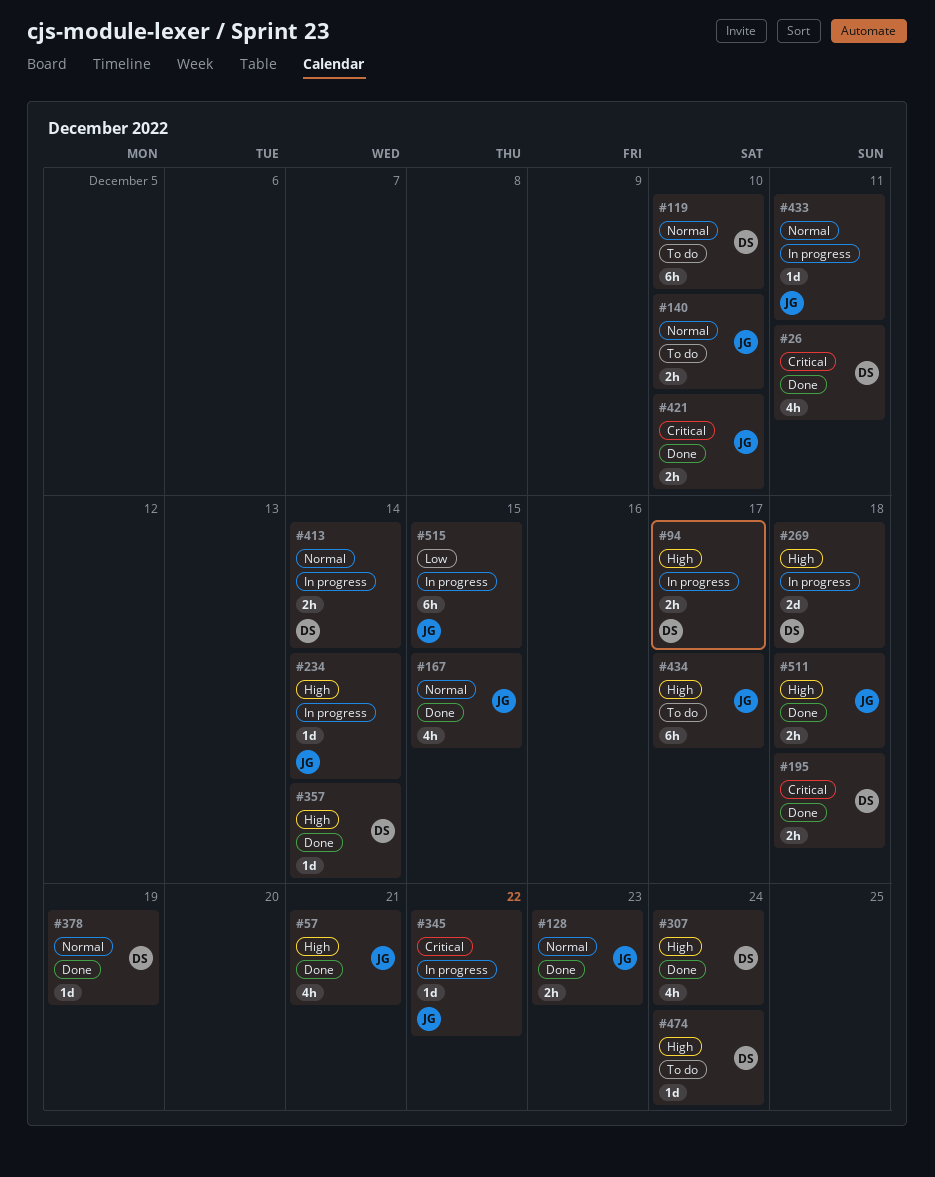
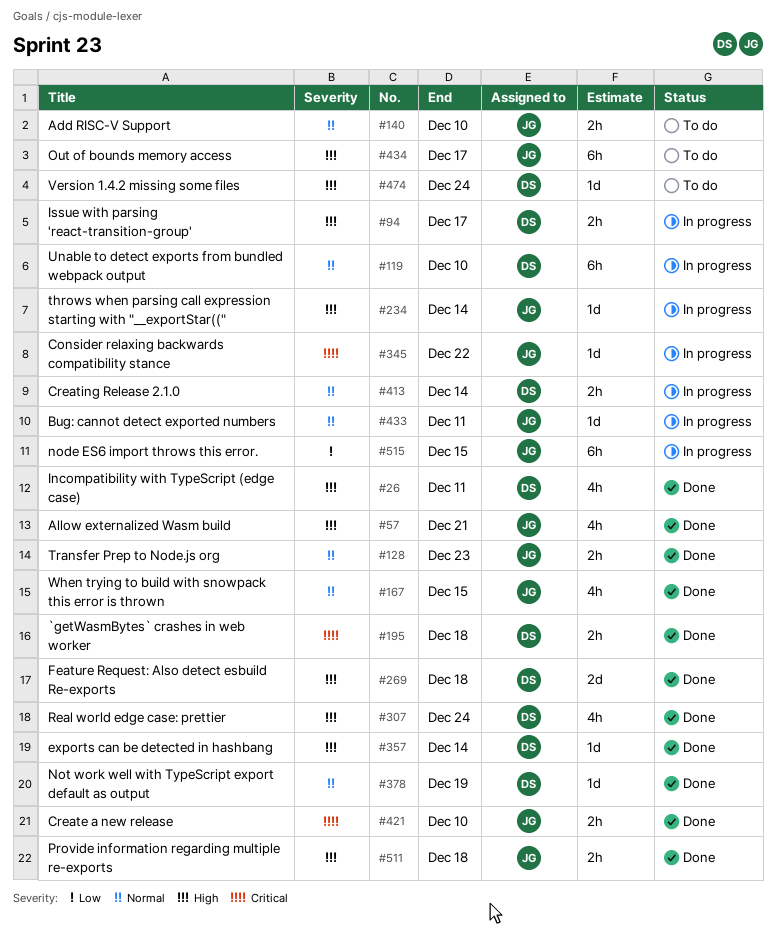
#26, priority: Critical -> High
#119, status: To do -> In progress
#269, status: In progress -> Done

